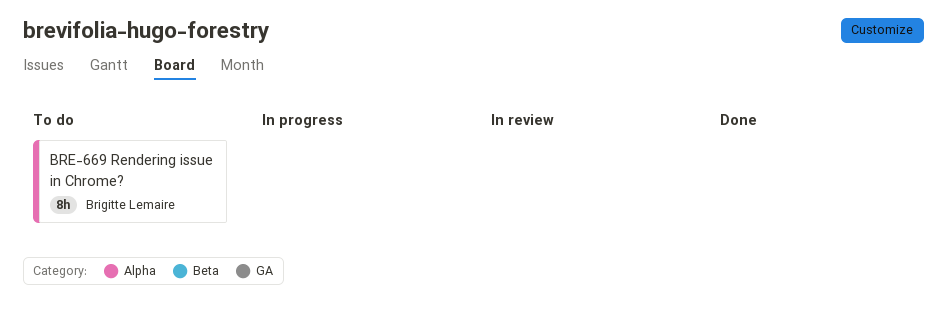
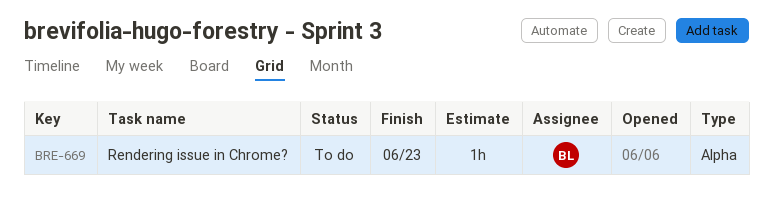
BRE-669, estimate: 8h -> 1h

